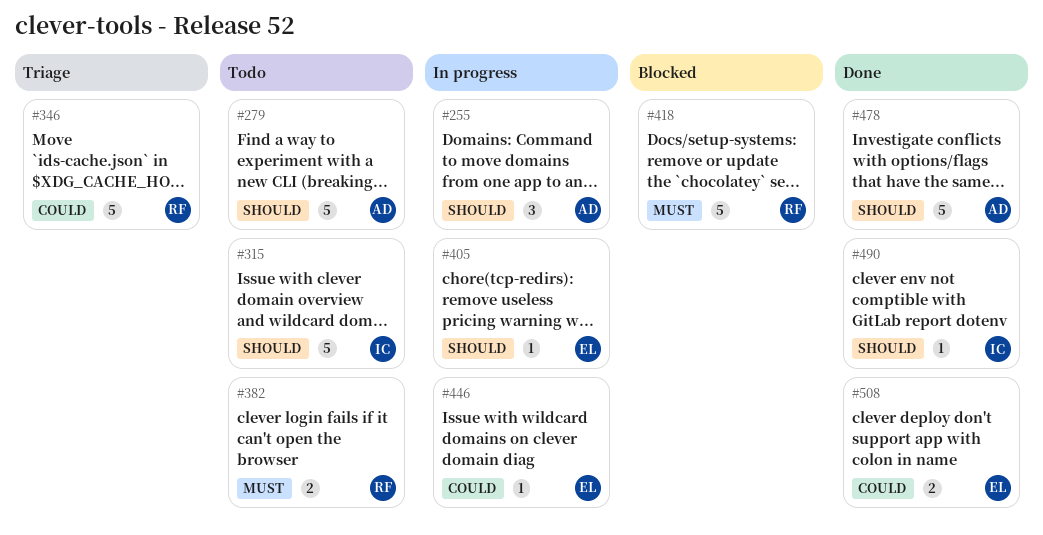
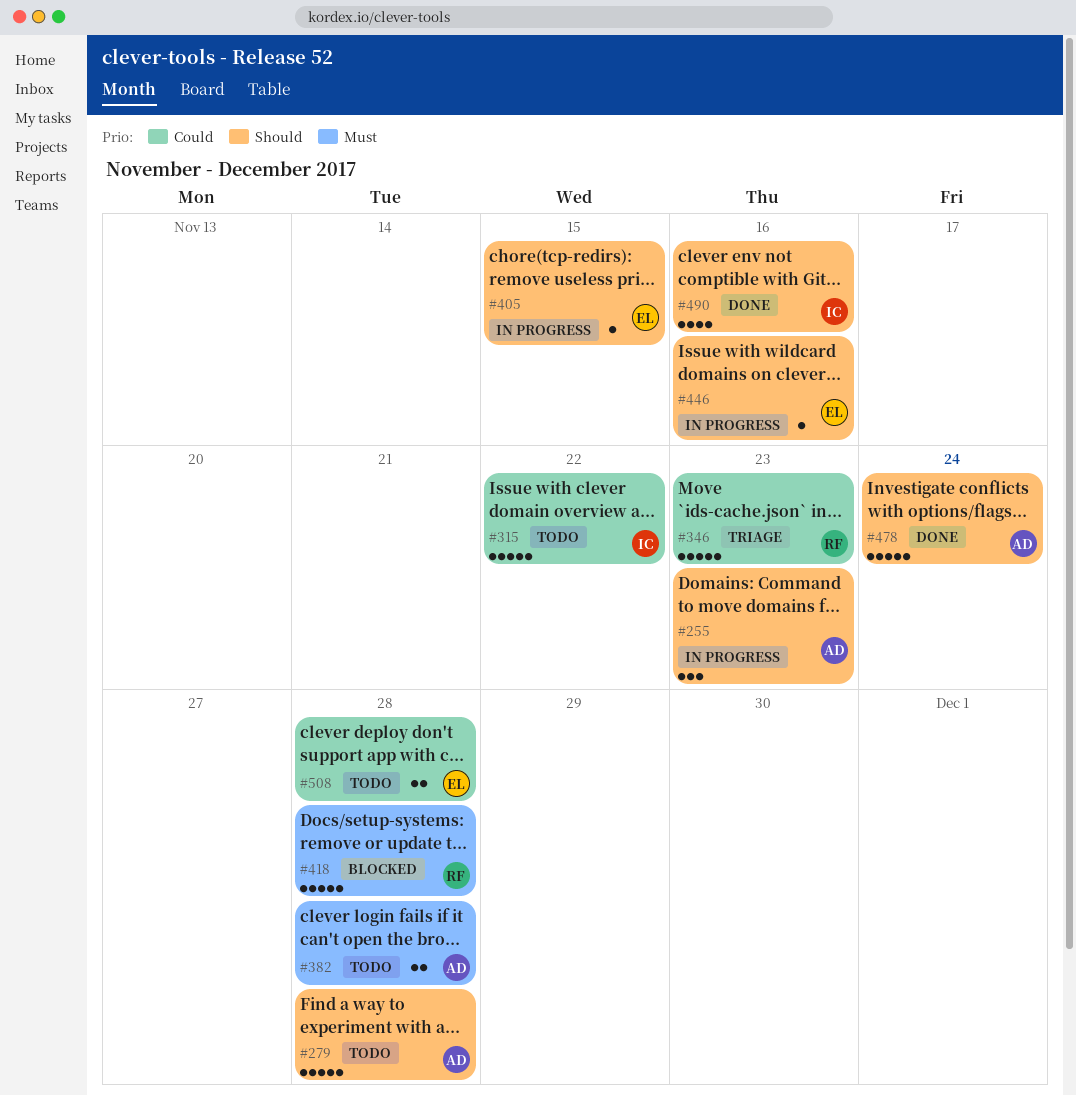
#315, priority: Should -> Could
#382, owner: RF -> AD
#446, priority: Could -> Should
#490, estimate: 1 -> 4
#508, status: Done -> Todo

